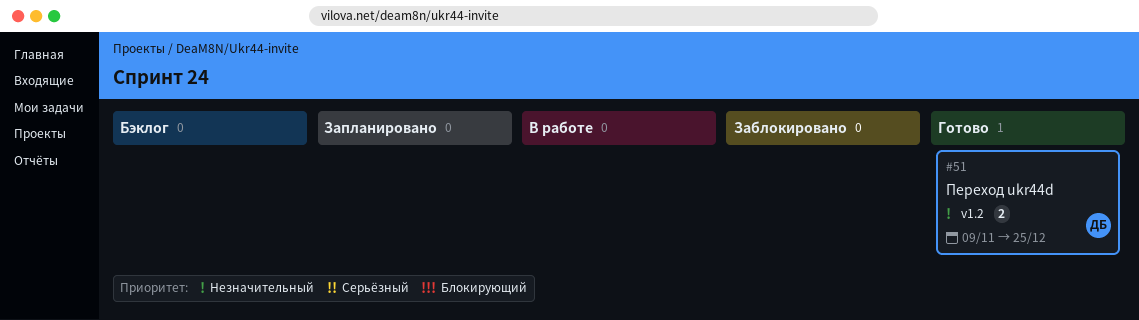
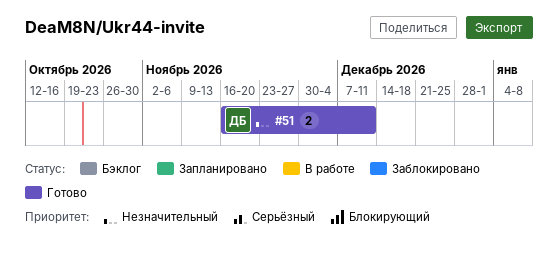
#51, start: Nov 9 -> Nov 16
#51, due: Dec 25 -> Dec 11

